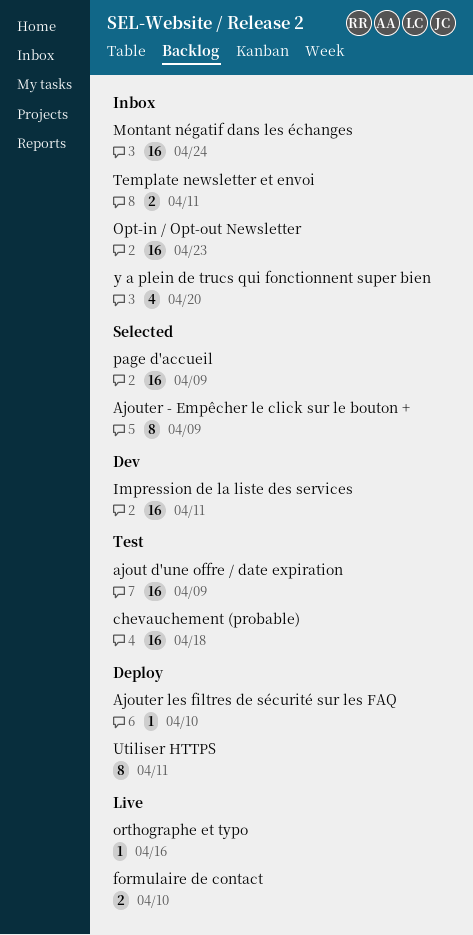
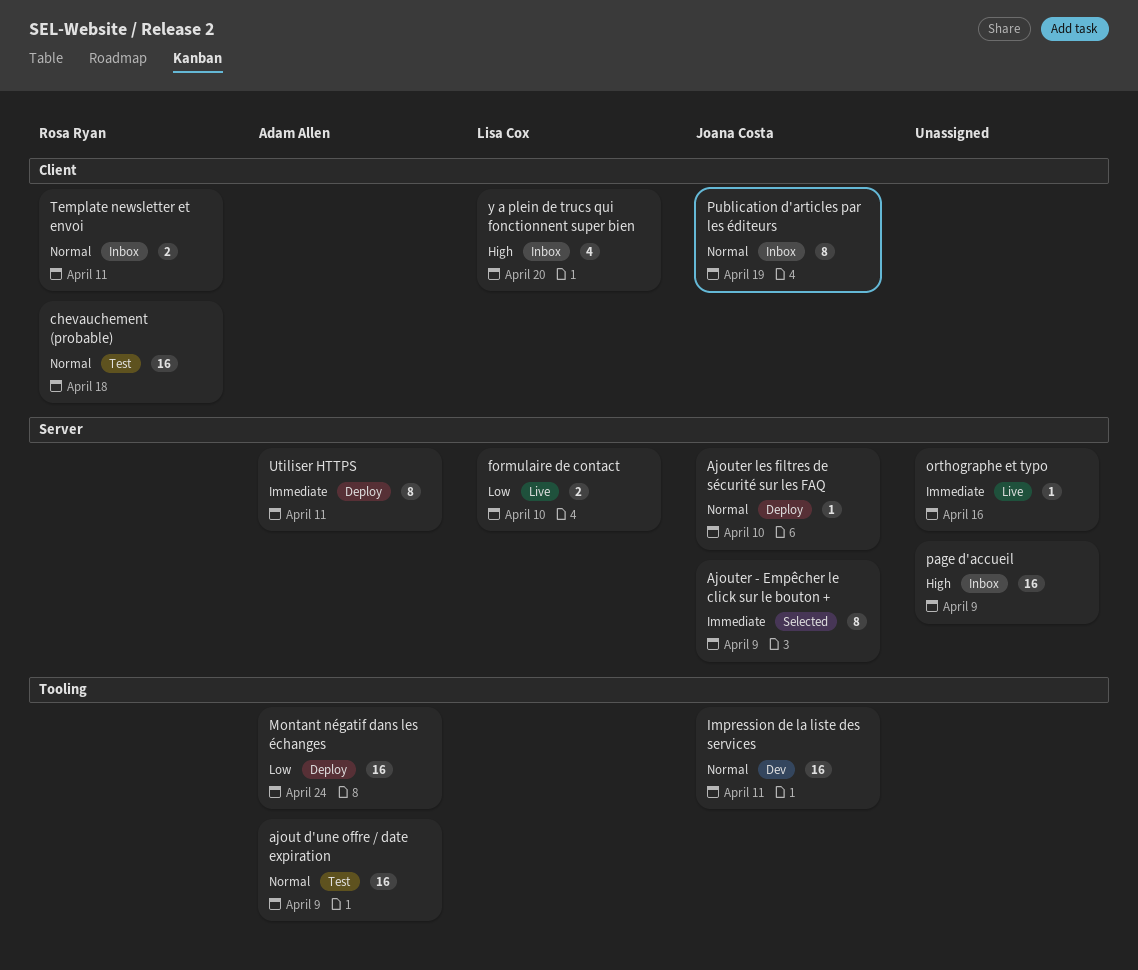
Montant négatif dans les échanges, status: Inbox -> Deploy
Opt-in / Opt-out Newsletter: present -> none
page d'accueil, status: Selected -> Inbox
Publication d'articles par les éditeurs: none -> present

